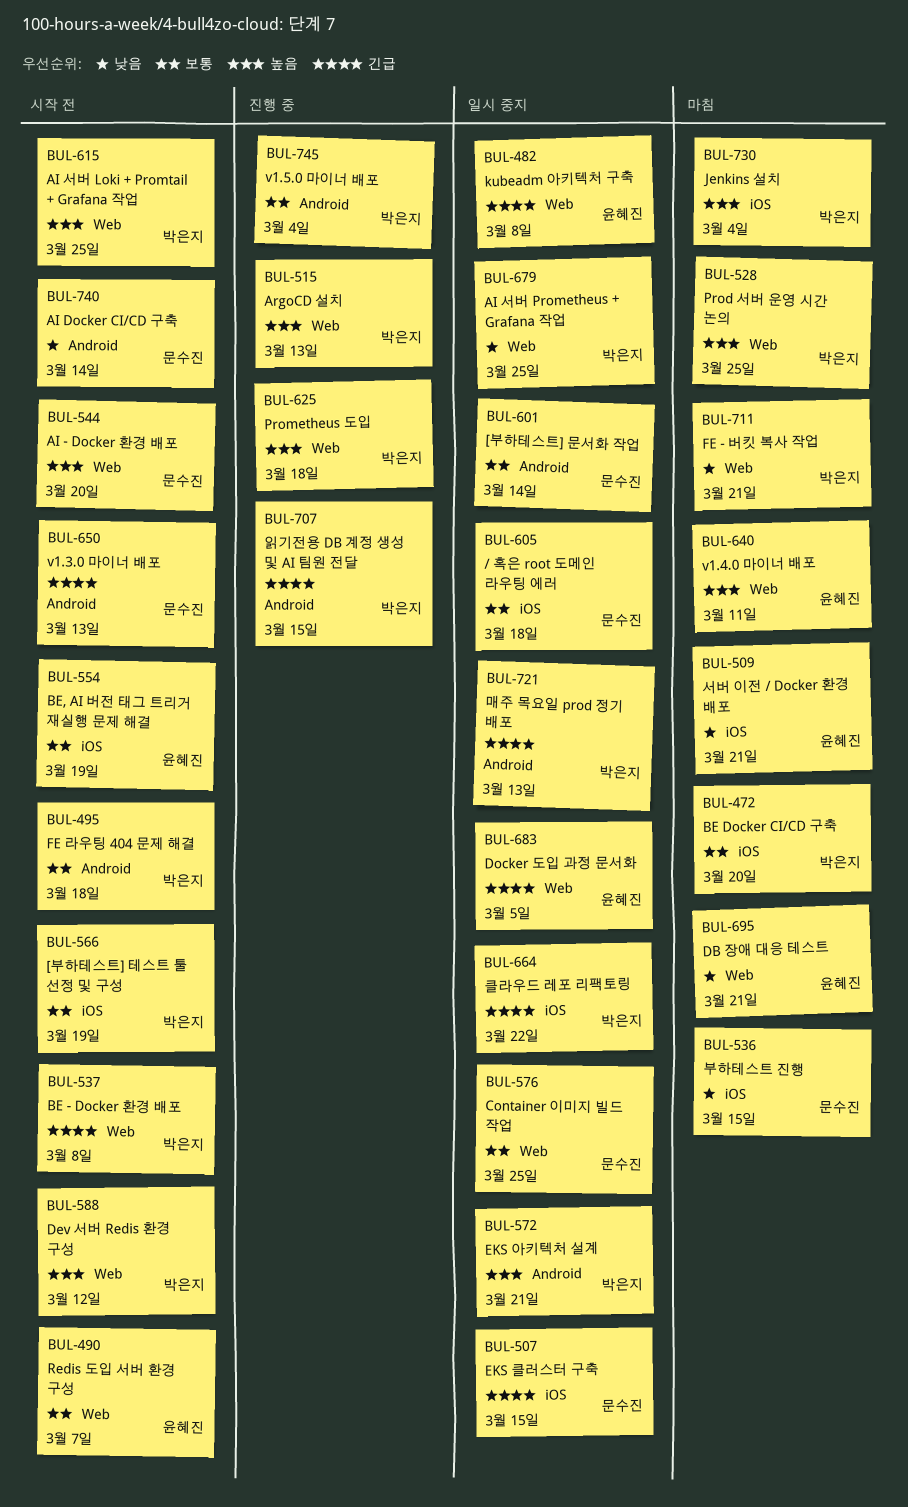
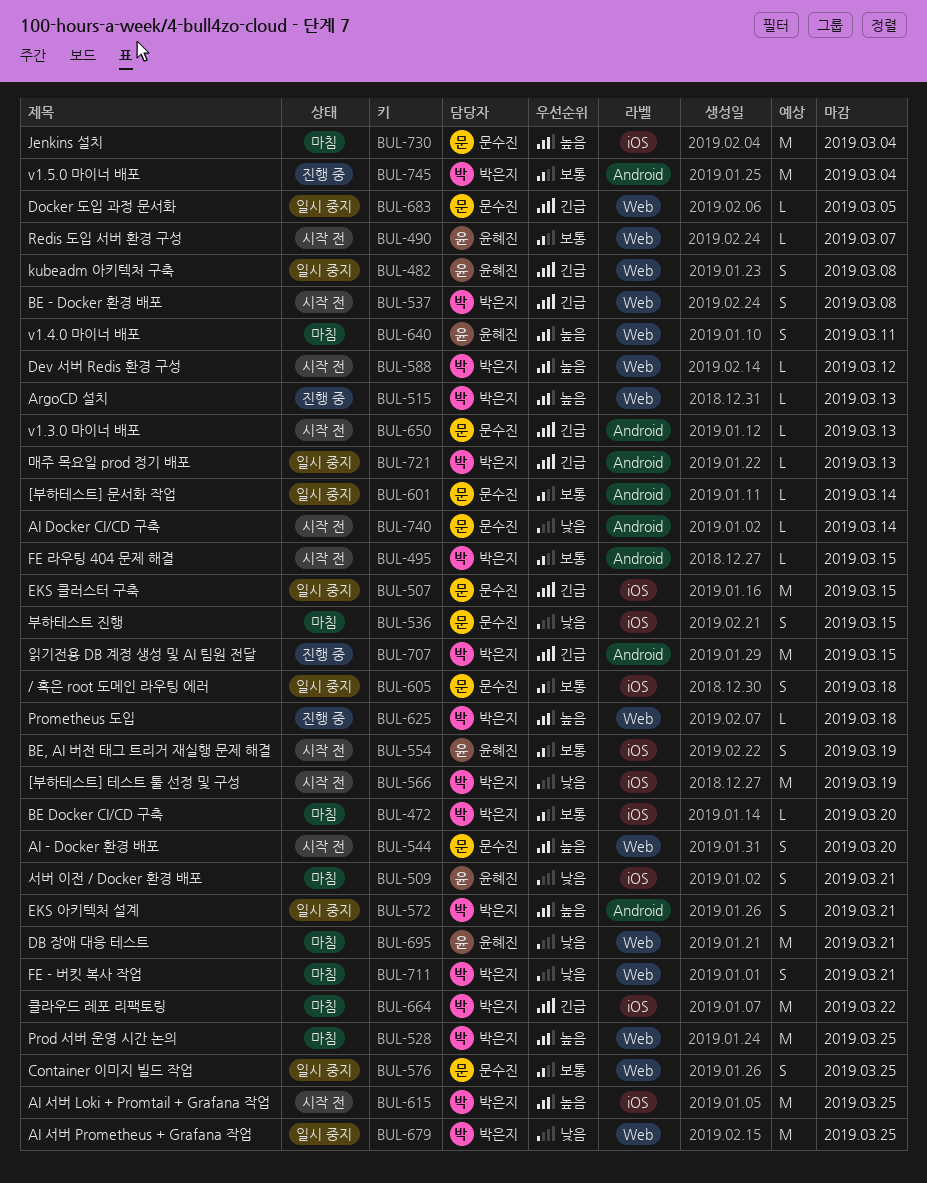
BUL-495, due: Mar 18 -> Mar 15
BUL-566, priority: 보통 -> 낮음
BUL-615, label: Web -> iOS
BUL-664, status: 일시 중지 -> 마침
BUL-683, owner: 윤혜진 -> 문수진
BUL-730, owner: 박은지 -> 문수진

